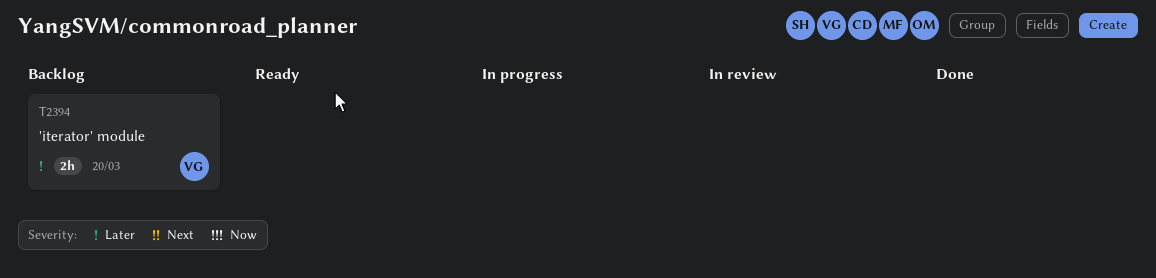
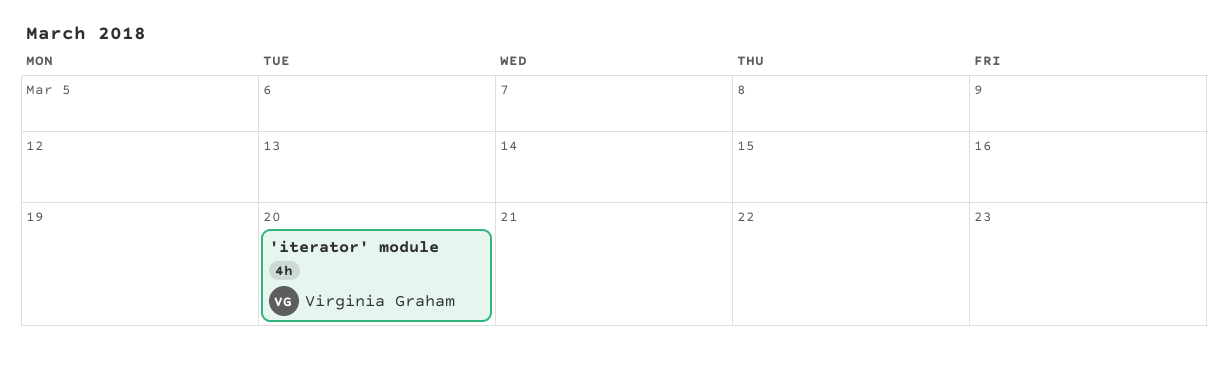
'iterator' module, estimate: 2h -> 4h

